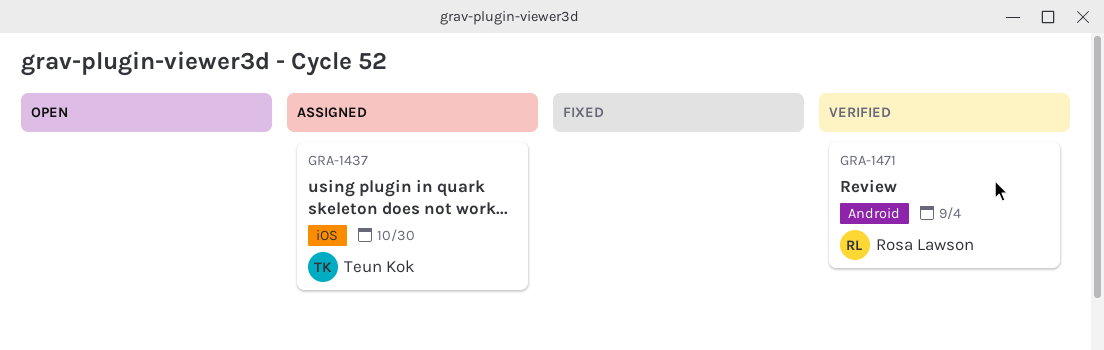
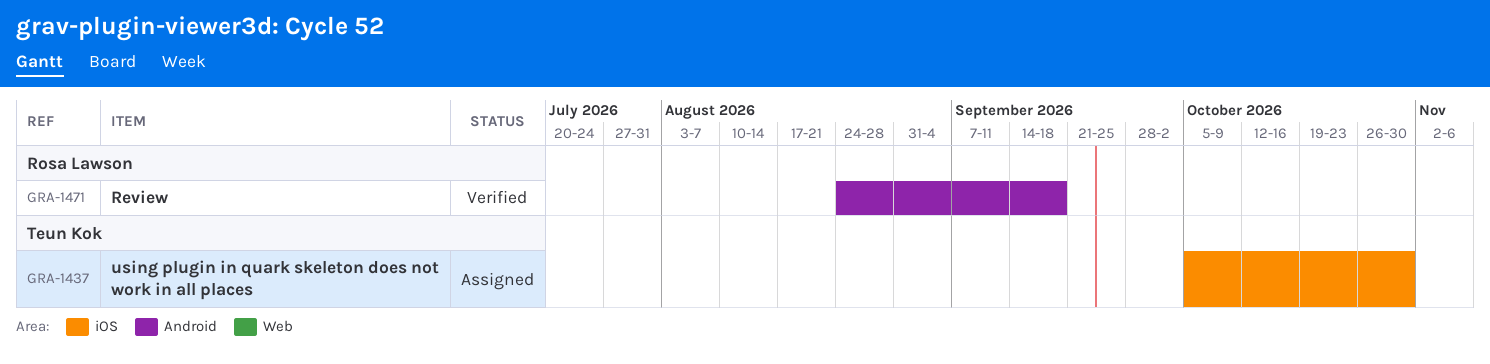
GRA-1471, due: Sep 4 -> Sep 18

